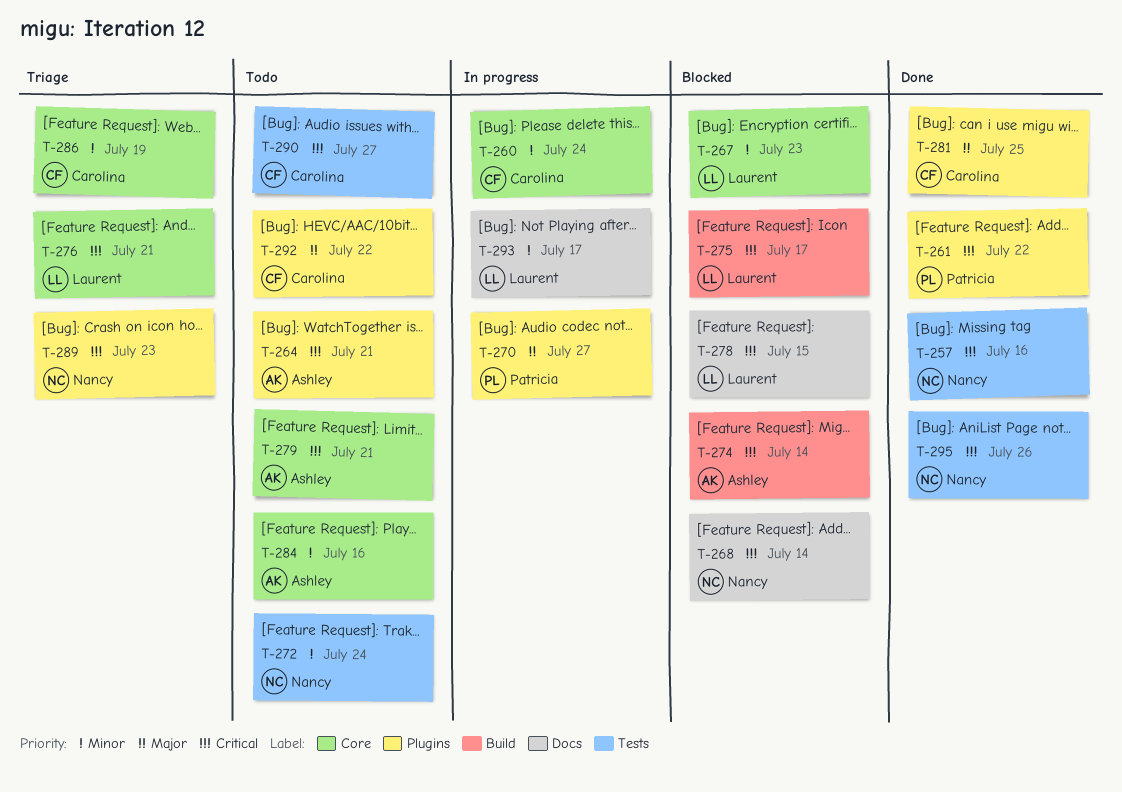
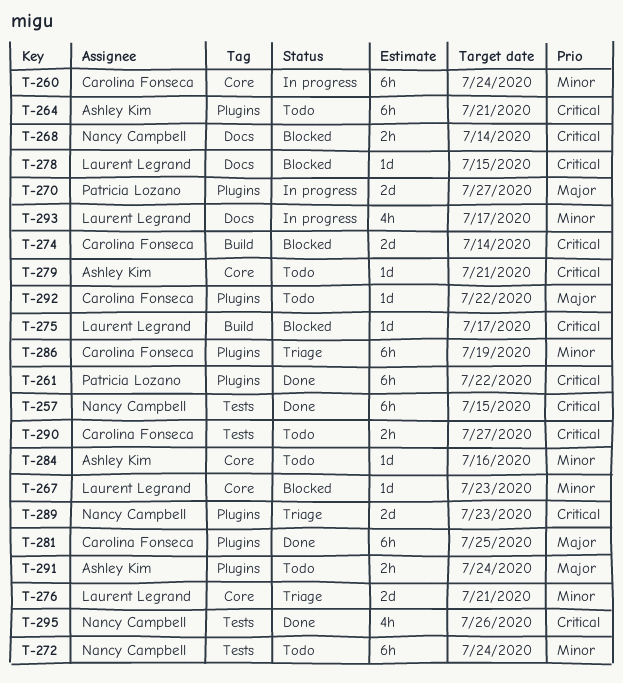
T-257, due: Jul 16 -> Jul 15
T-274, owner: Ashley Kim -> Carolina Fonseca
T-276, priority: Critical -> Minor
T-286, label: Core -> Plugins
T-291: none -> present

